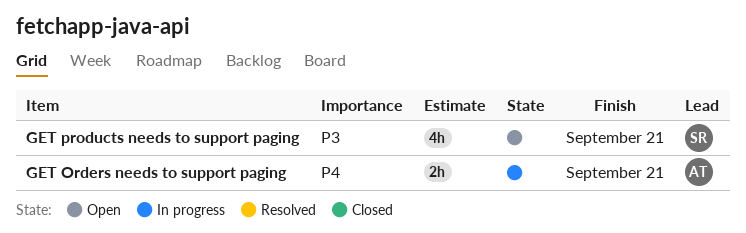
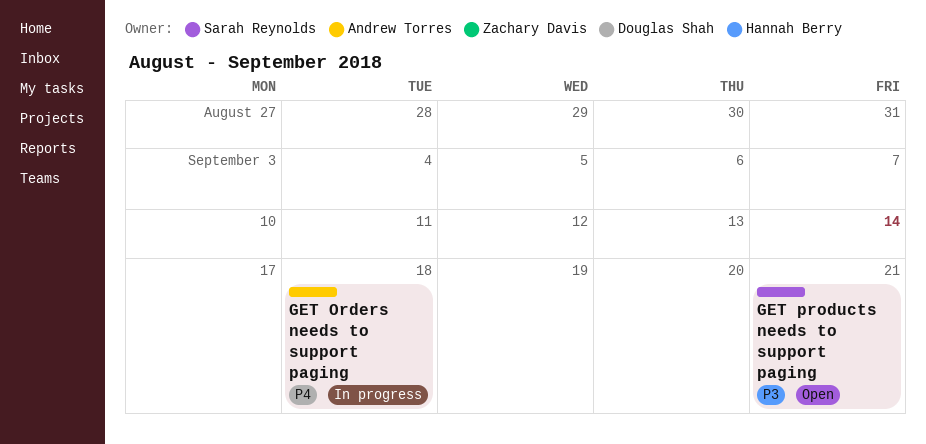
GET Orders needs to support paging, due: Sep 21 -> Sep 18

